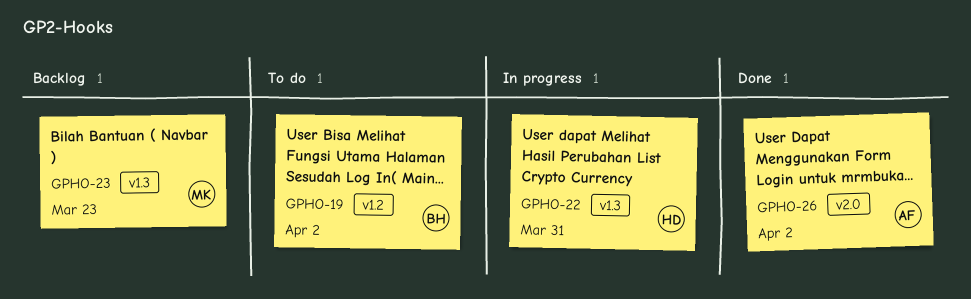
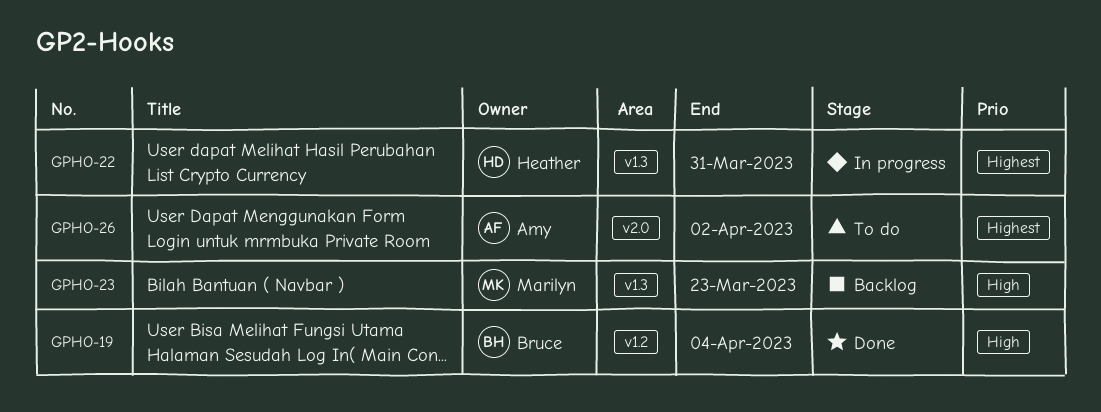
GPHO-19, status: To do -> Done
GPHO-19, due: Apr 2 -> Apr 4
GPHO-26, status: Done -> To do

